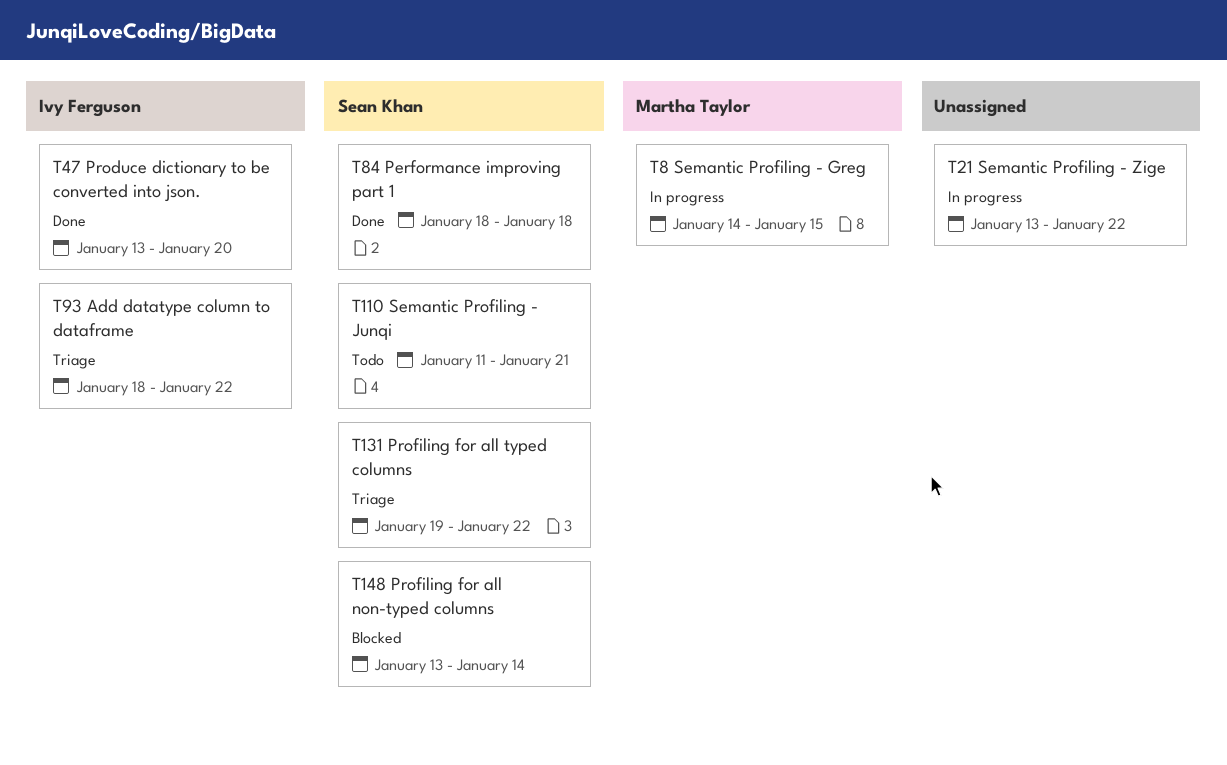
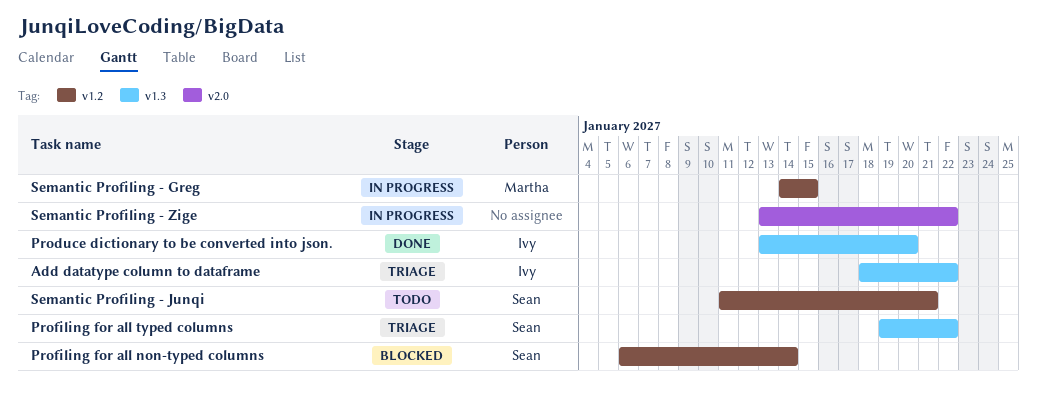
Performance improving part 1: present -> none
Profiling for all non-typed columns, start: Jan 13 -> Jan 6

